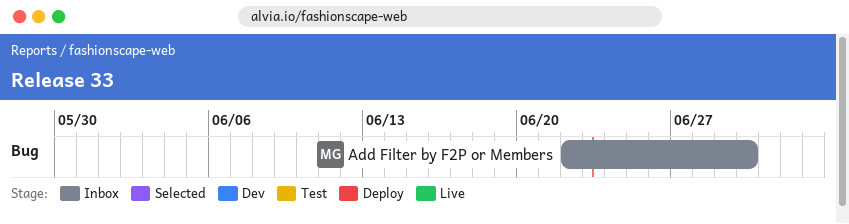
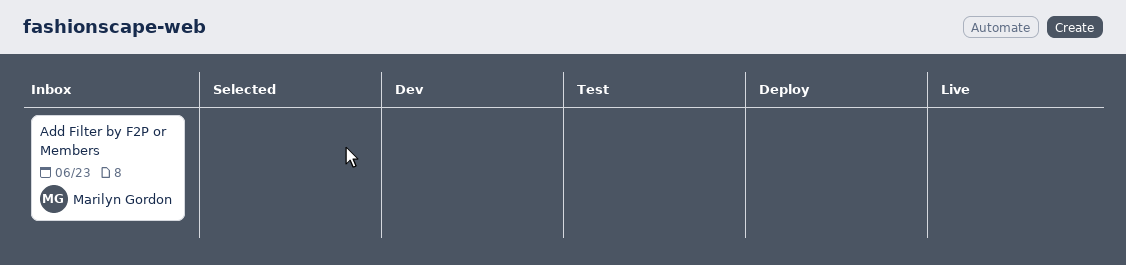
Add Filter by F2P or Members, due: Jun 30 -> Jun 23

